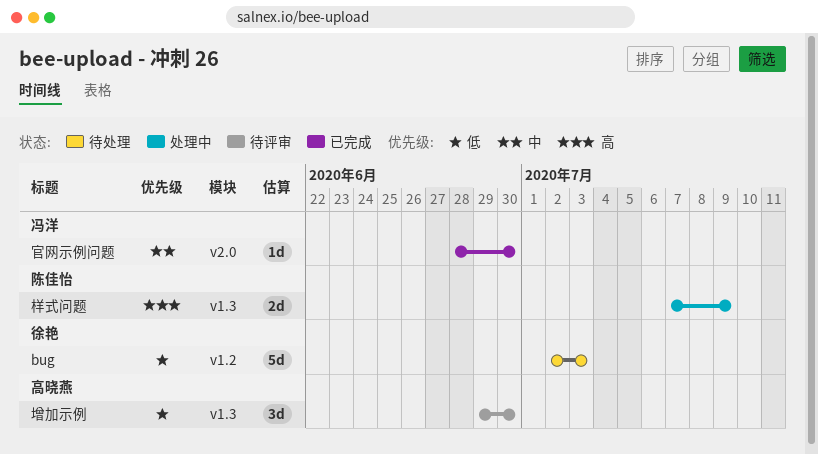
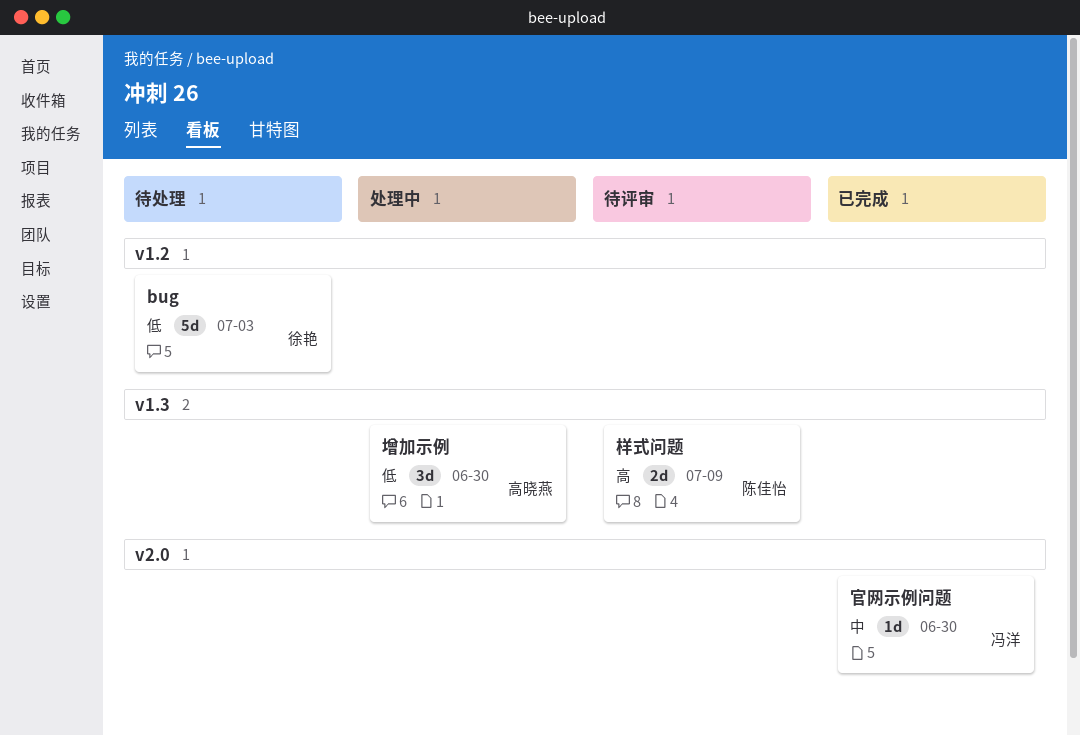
增加示例, status: 待评审 -> 处理中
样式问题, status: 处理中 -> 待评审

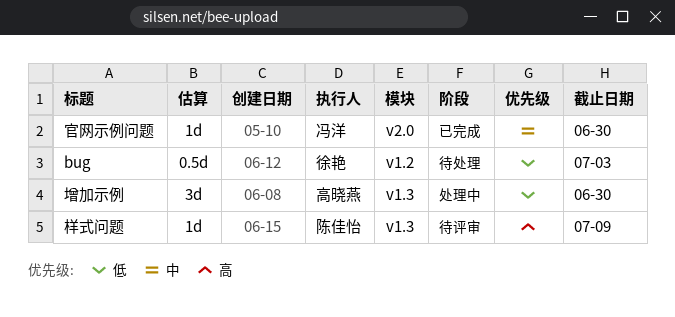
bug, estimate: 5d -> 0.5d
样式问题, estimate: 2d -> 1d

